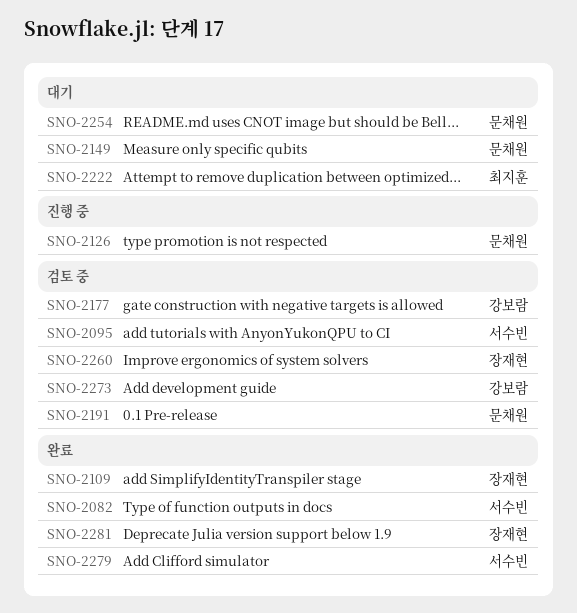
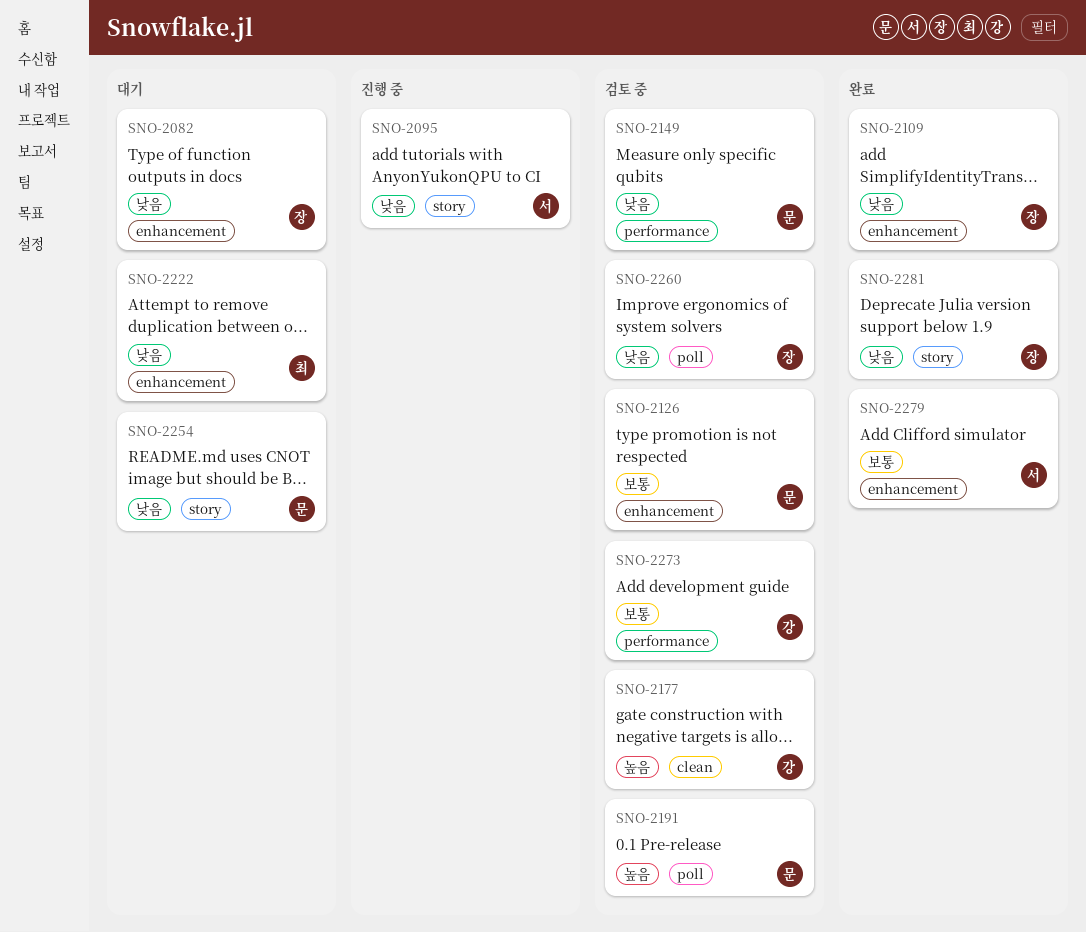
SNO-2082, status: 완료 -> 대기
SNO-2082, owner: 서수빈 -> 장재현
SNO-2095, status: 검토 중 -> 진행 중
SNO-2126, status: 진행 중 -> 검토 중
SNO-2149, status: 대기 -> 검토 중

